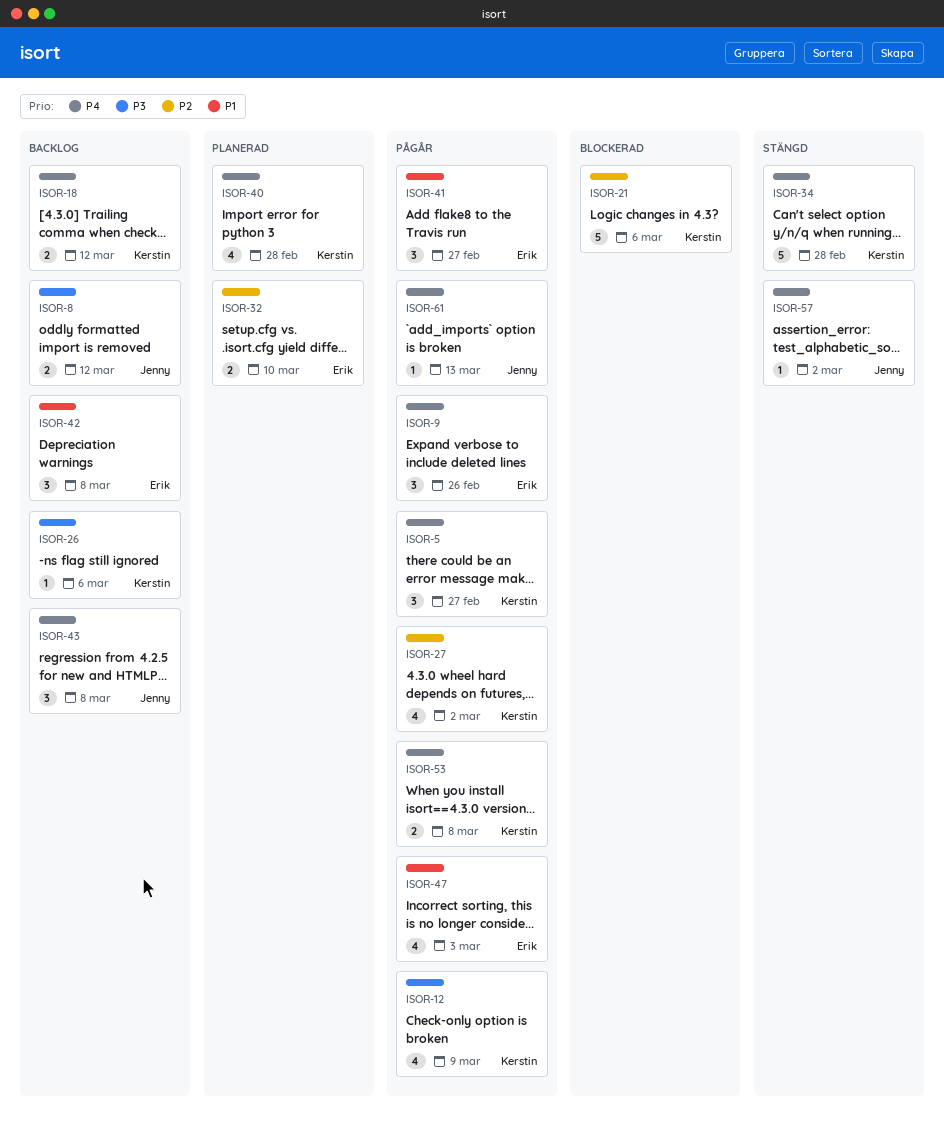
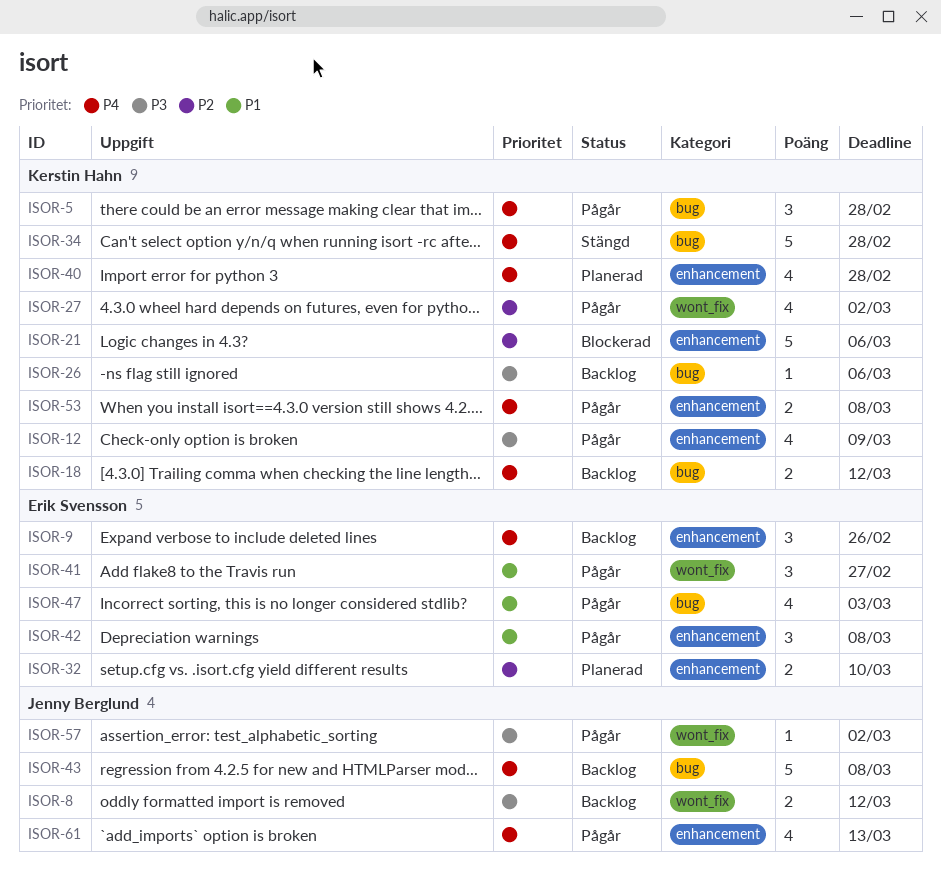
ISOR-5, due: Feb 27 -> Feb 28
ISOR-9, status: Pågår -> Backlog
ISOR-42, status: Backlog -> Pågår
ISOR-43, estimate: 3 -> 5
ISOR-57, status: Stängd -> Pågår
ISOR-57, priority: P4 -> P3
ISOR-61, estimate: 1 -> 4

